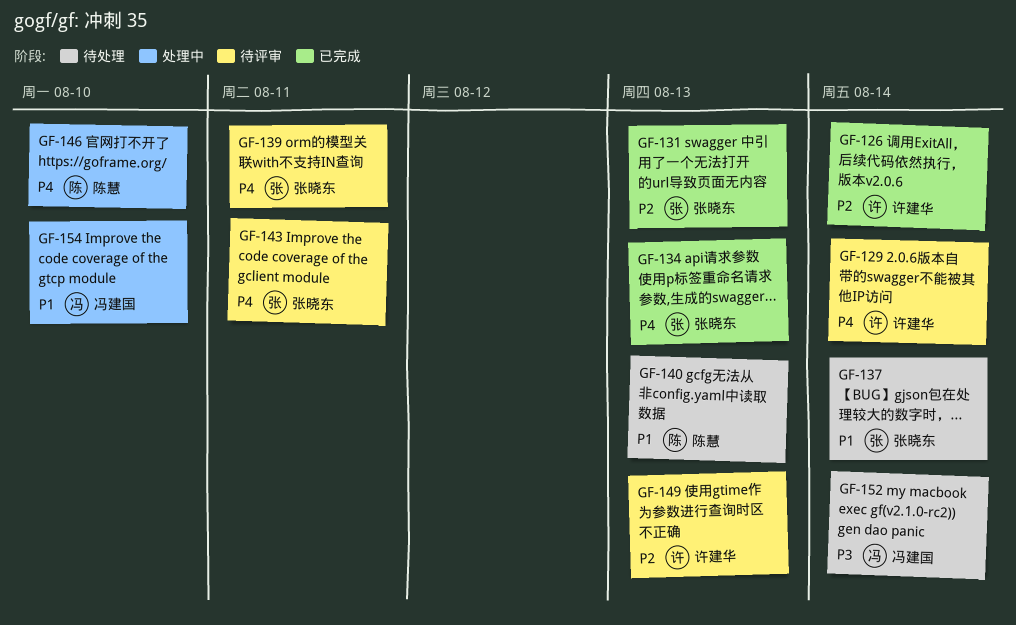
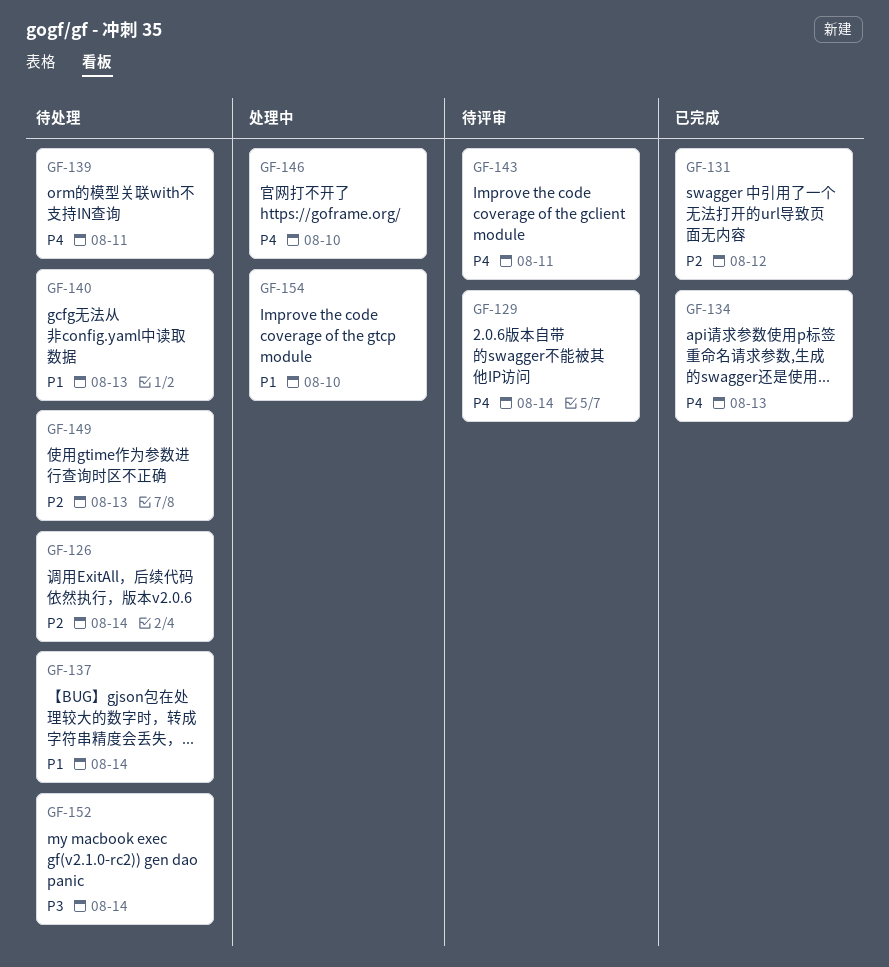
GF-126, status: 已完成 -> 待处理
GF-131, due: Aug 13 -> Aug 12
GF-139, status: 待评审 -> 待处理
GF-149, status: 待评审 -> 待处理

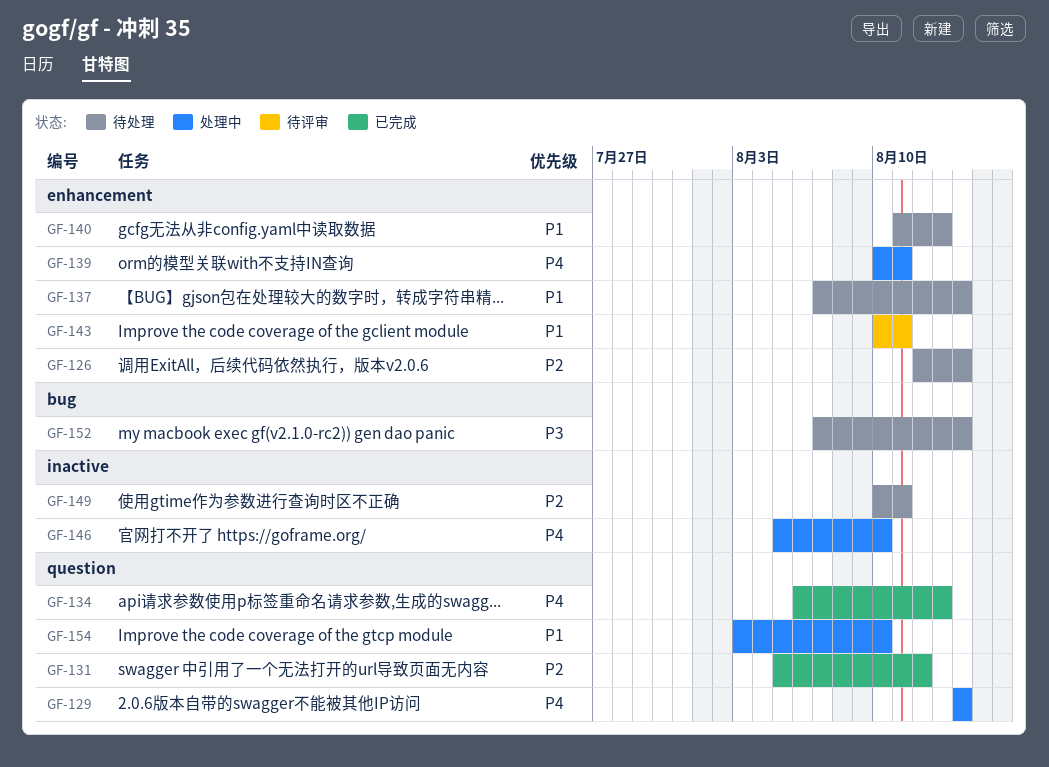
GF-129, status: 待评审 -> 处理中
GF-139, status: 待处理 -> 处理中
GF-143, priority: P4 -> P1
GF-149, due: Aug 13 -> Aug 11

